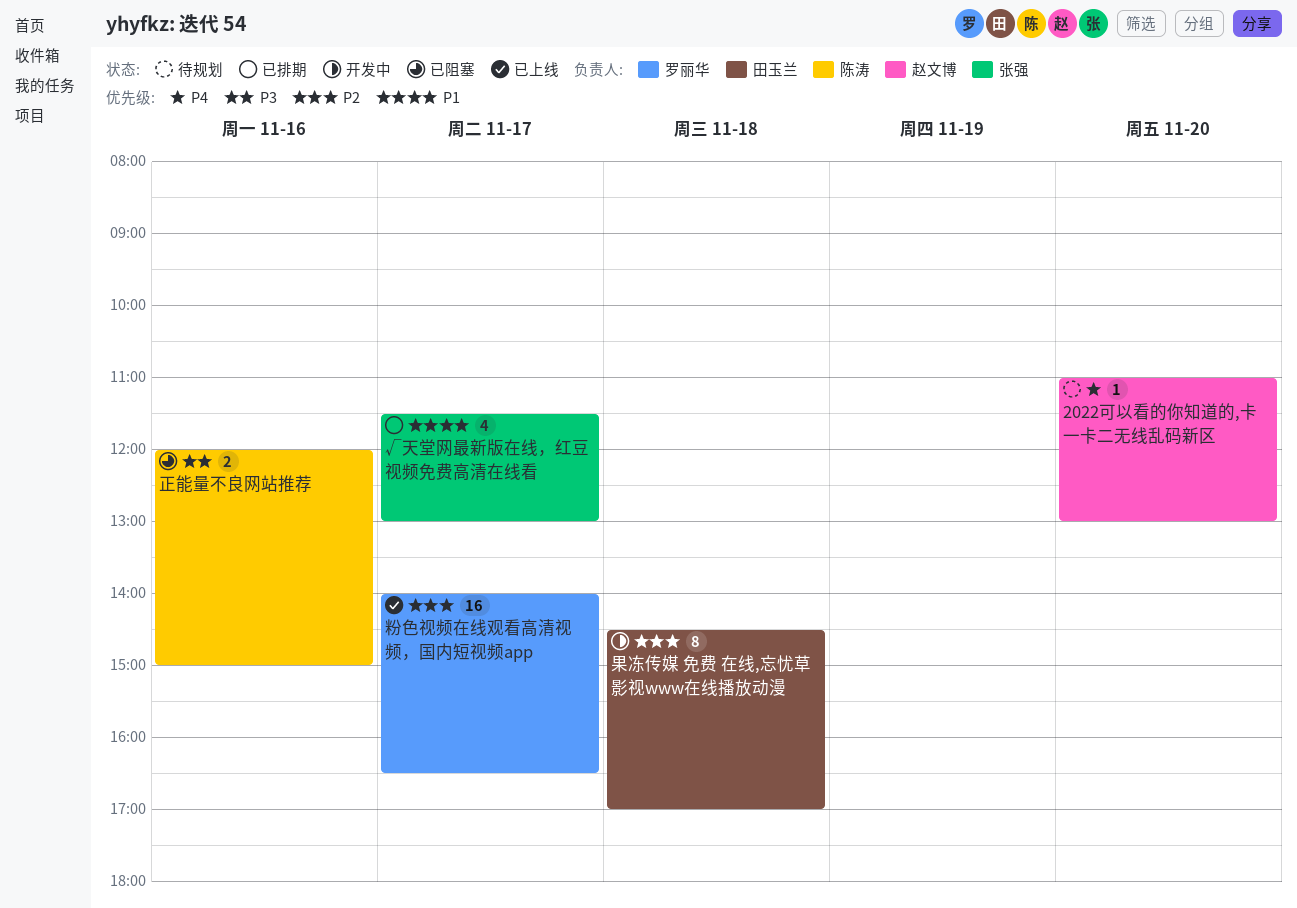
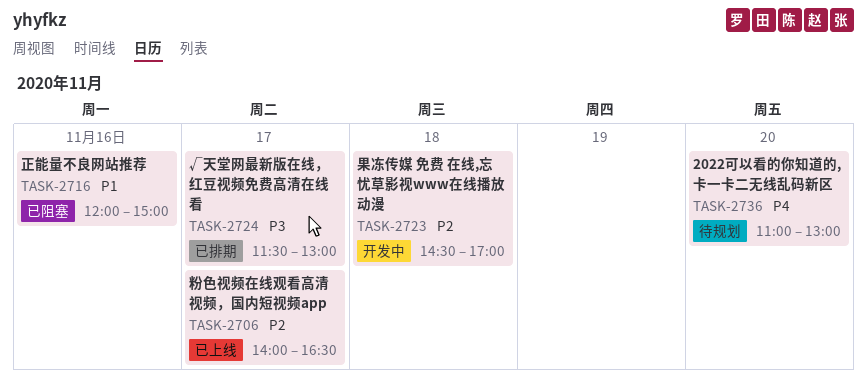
√天堂网最新版在线，红豆视频免费高清在线看, priority: P1 -> P3
正能量不良网站推荐, priority: P3 -> P1

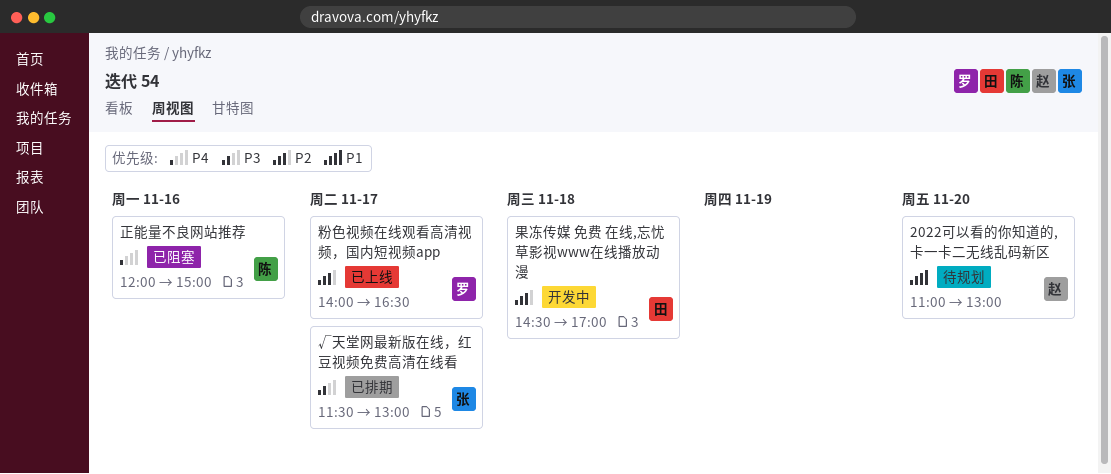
2022可以看的你知道的,卡一卡二无线乱码新区, priority: P4 -> P1
正能量不良网站推荐, priority: P1 -> P4

